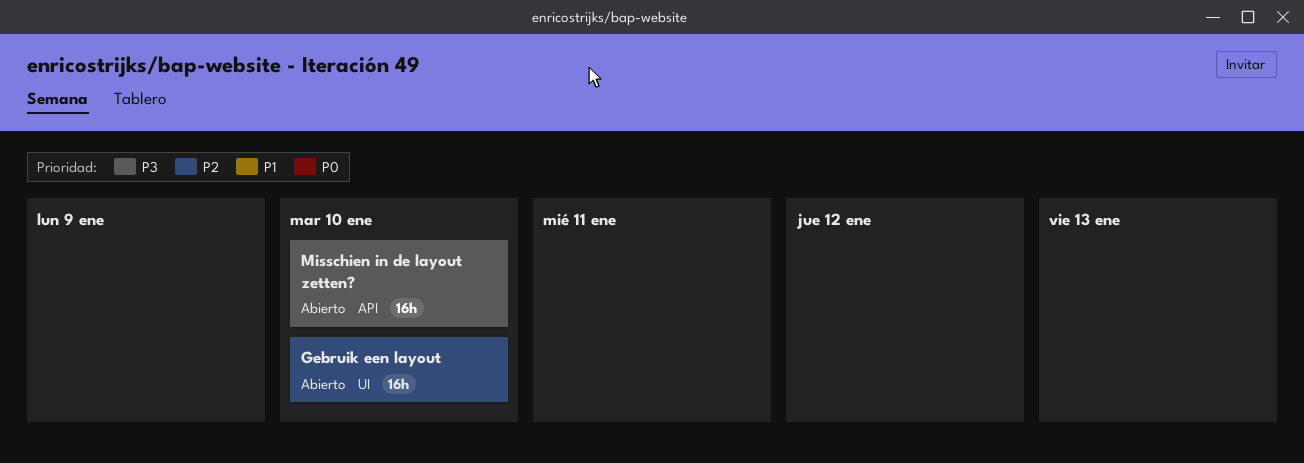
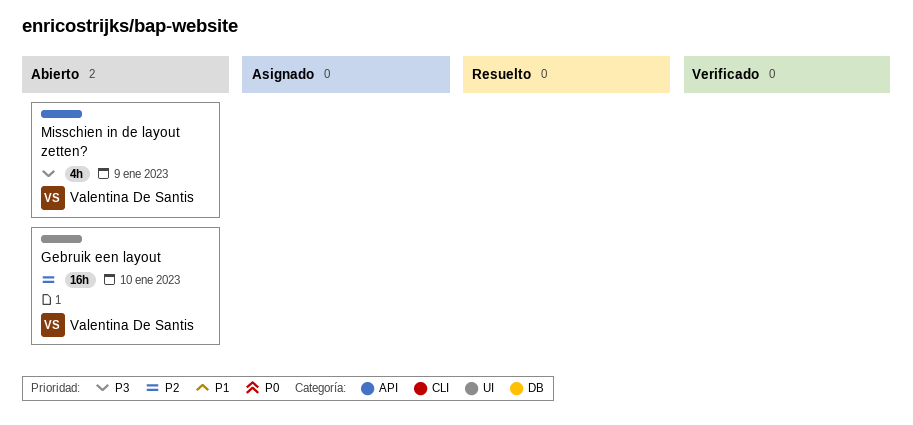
Misschien in de layout zetten?, estimate: 16h -> 4h
Misschien in de layout zetten?, due: Jan 10 -> Jan 9

